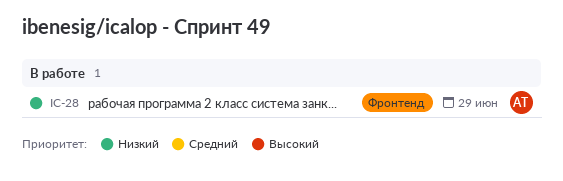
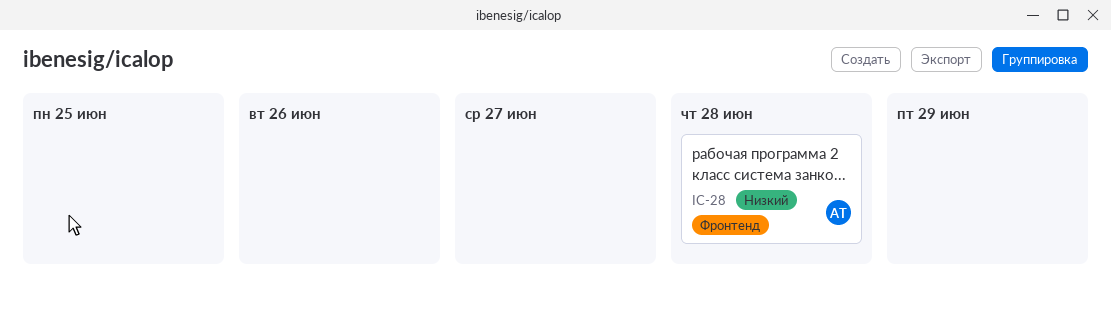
IC-28, due: Jun 29 -> Jun 28

